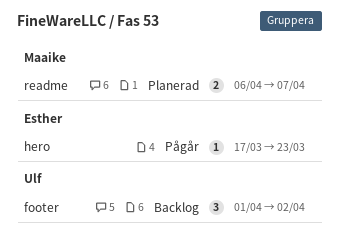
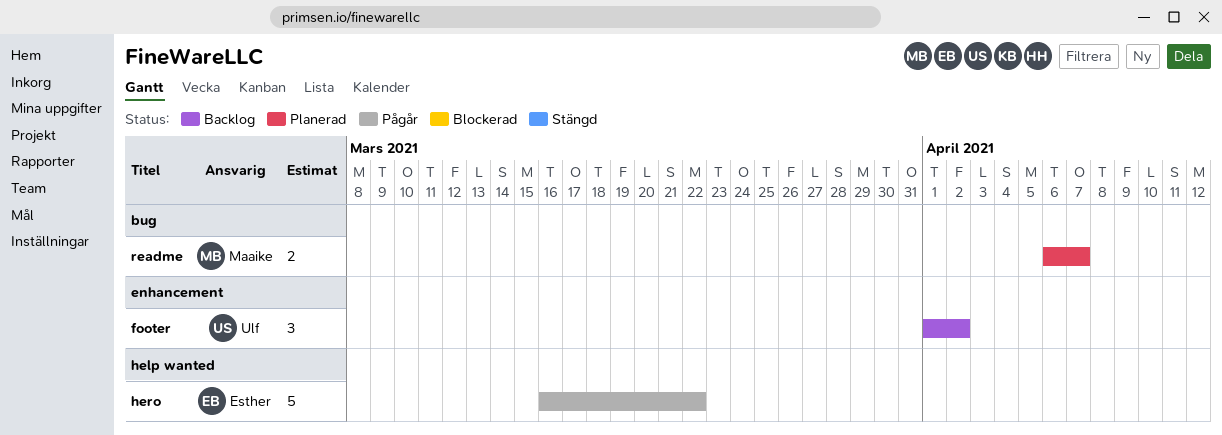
hero, estimate: 1 -> 5
hero, start: Mar 17 -> Mar 16
hero, due: Mar 23 -> Mar 22

